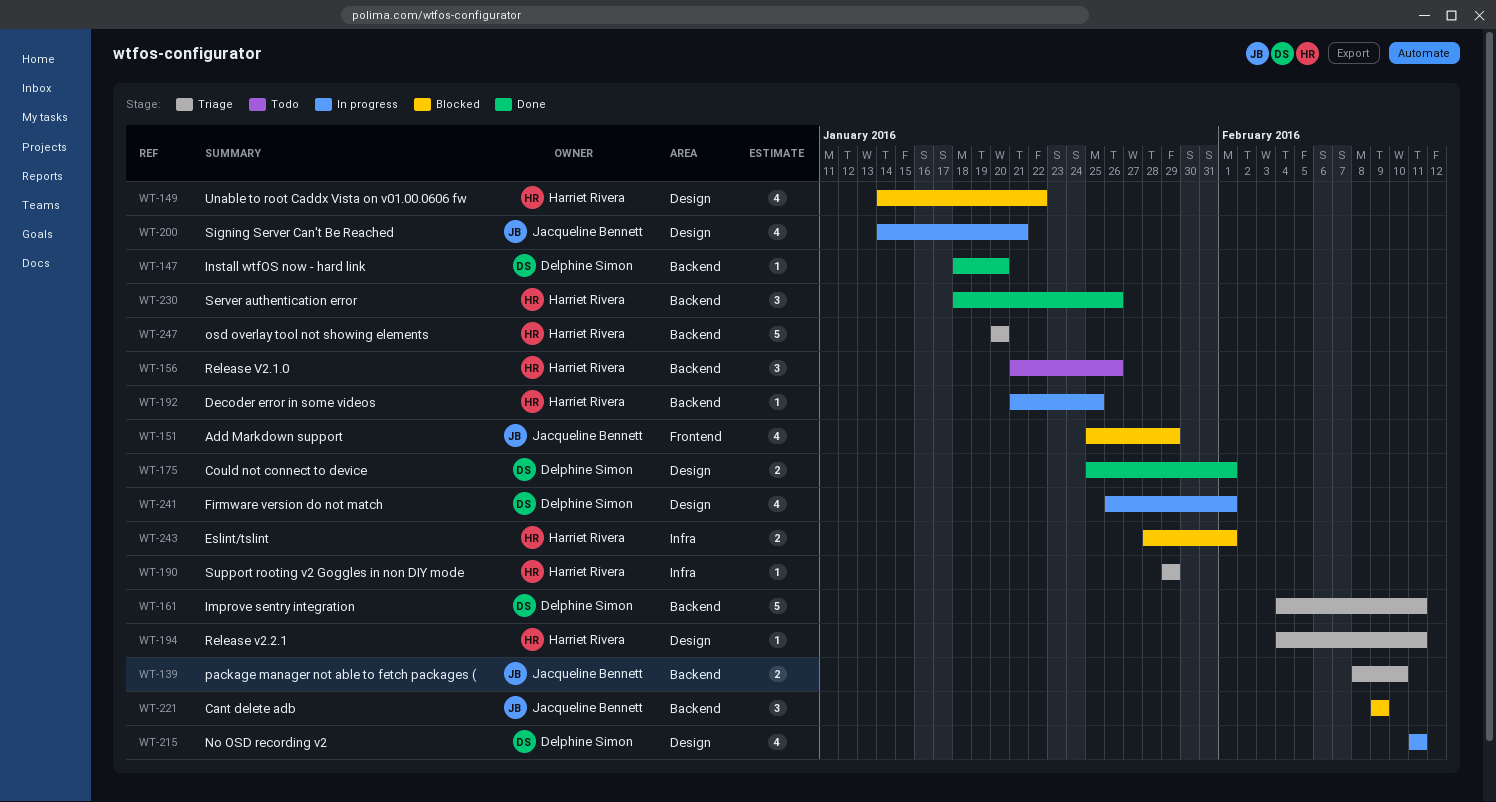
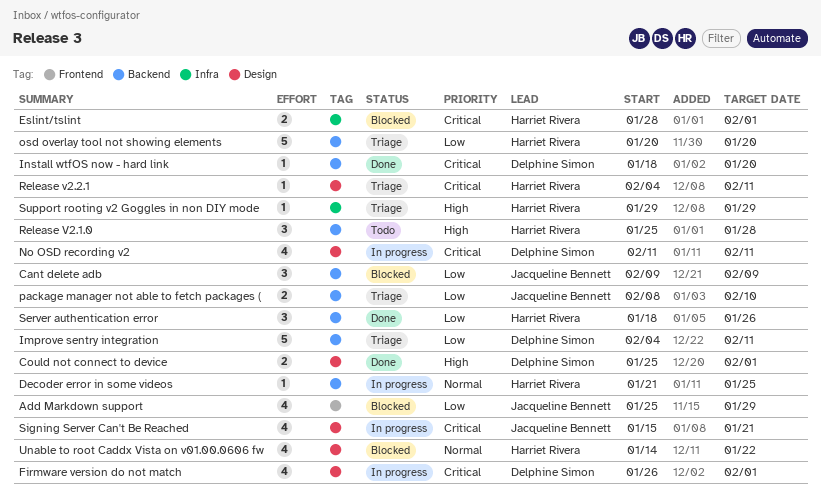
Release V2.1.0, start: Jan 21 -> Jan 25
Release V2.1.0, due: Jan 26 -> Jan 28
Signing Server Can't Be Reached, start: Jan 14 -> Jan 15

